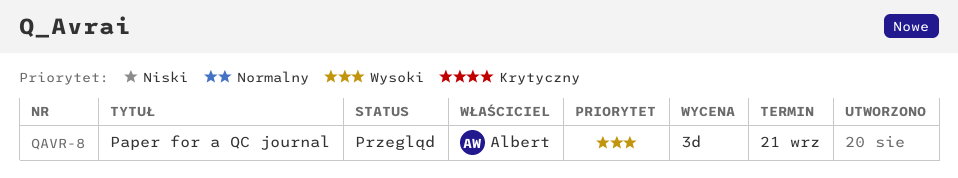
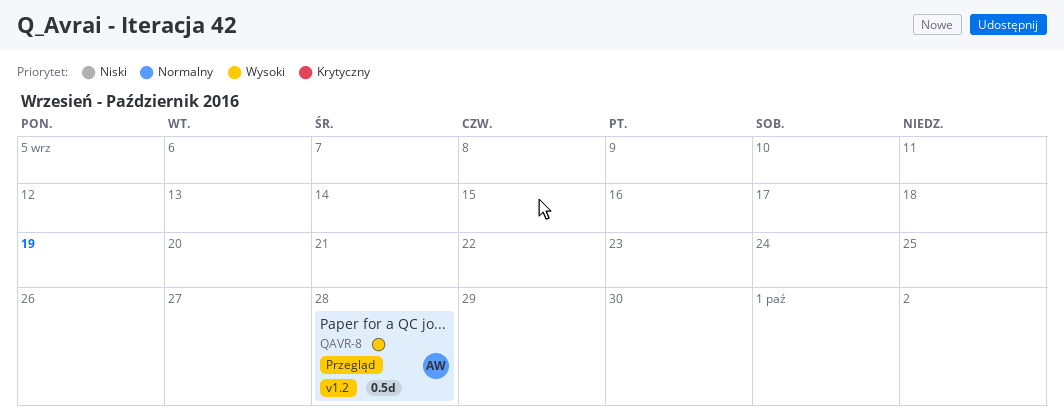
QAVR-8, estimate: 3d -> 0.5d
QAVR-8, due: Sep 21 -> Sep 28

